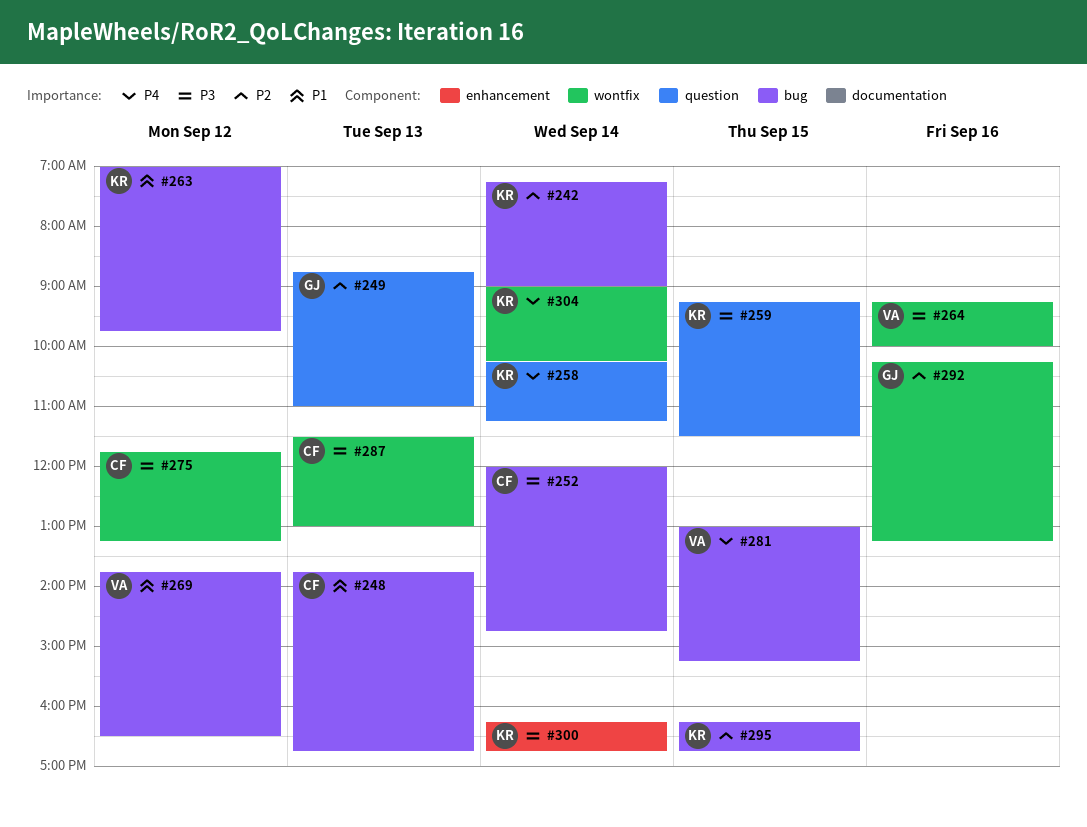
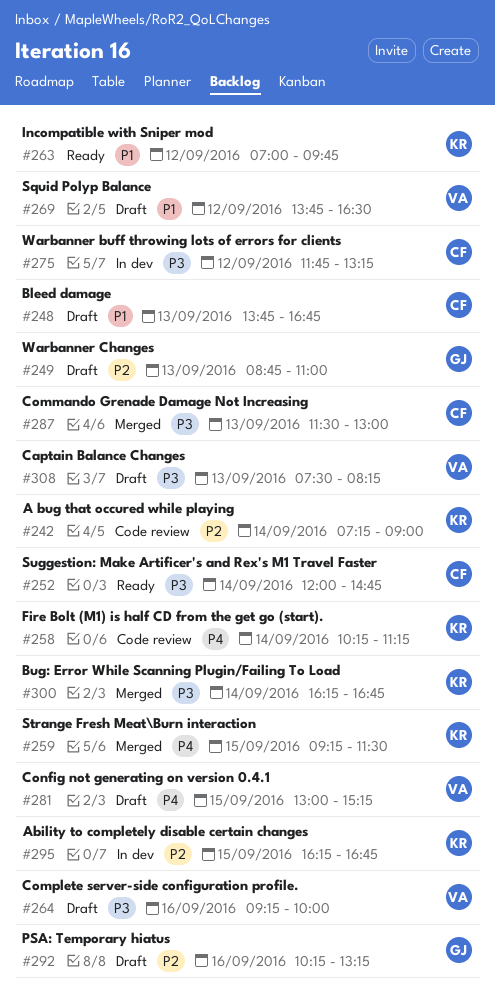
#259, priority: P3 -> P4
#304: present -> none
#308: none -> present

